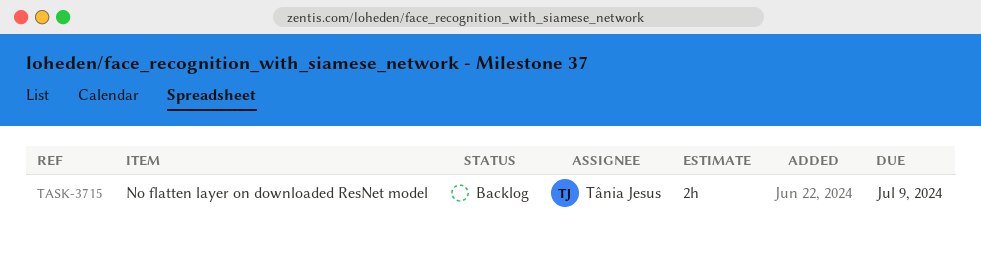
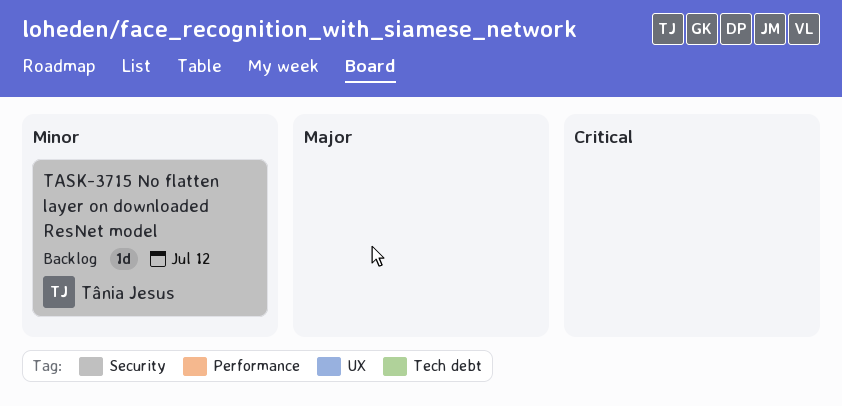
TASK-3715, estimate: 2h -> 1d
TASK-3715, due: Jul 9 -> Jul 12

